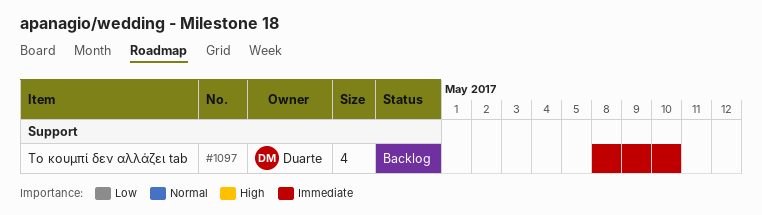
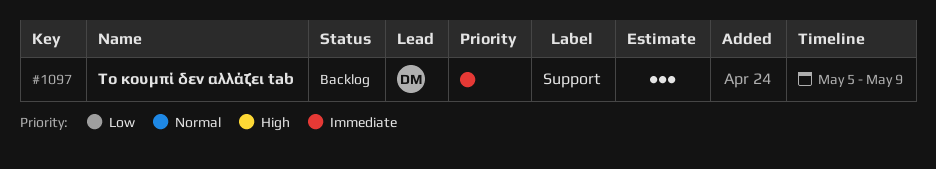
#1097, estimate: 4 -> 3
#1097, start: May 8 -> May 5
#1097, due: May 10 -> May 9

